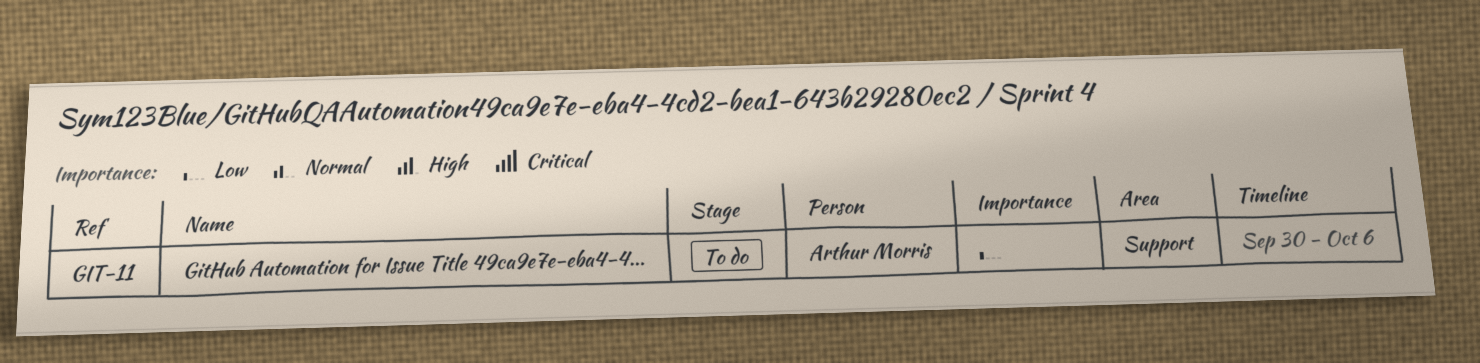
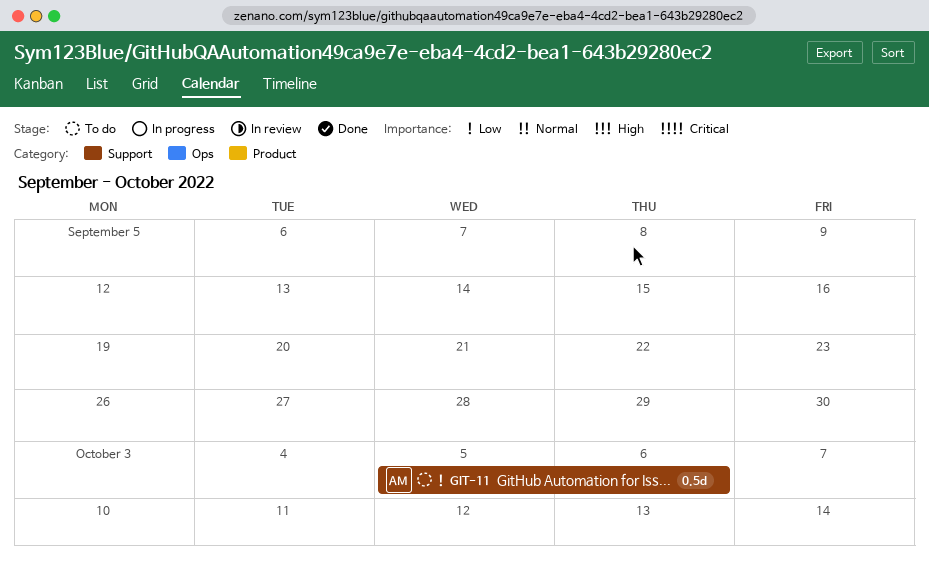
GIT-11, start: Sep 30 -> Oct 5

